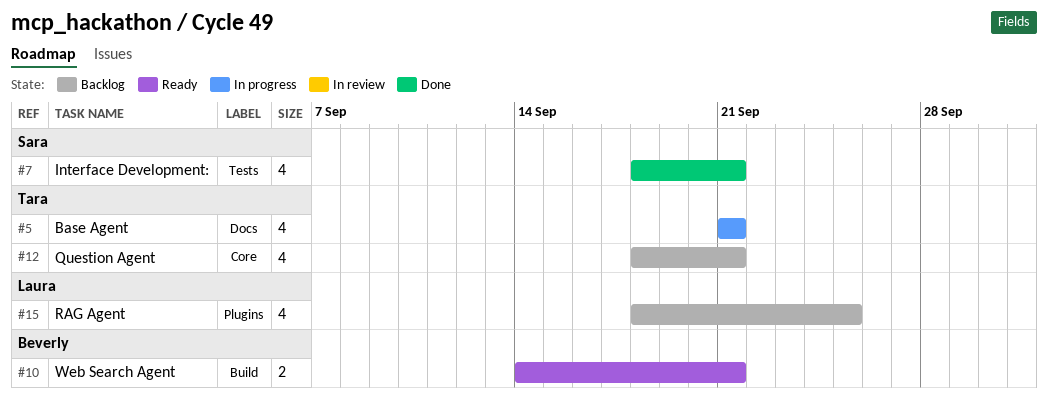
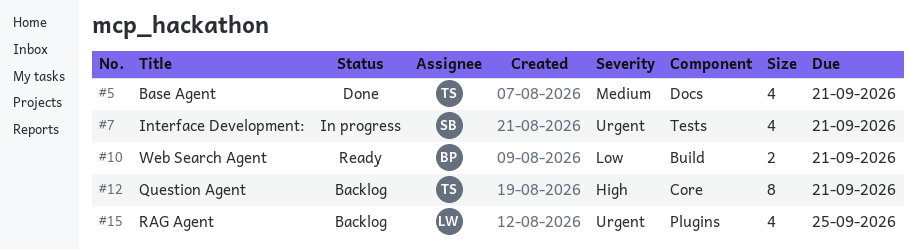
#5, status: In progress -> Done
#7, status: Done -> In progress
#12, estimate: 4 -> 8

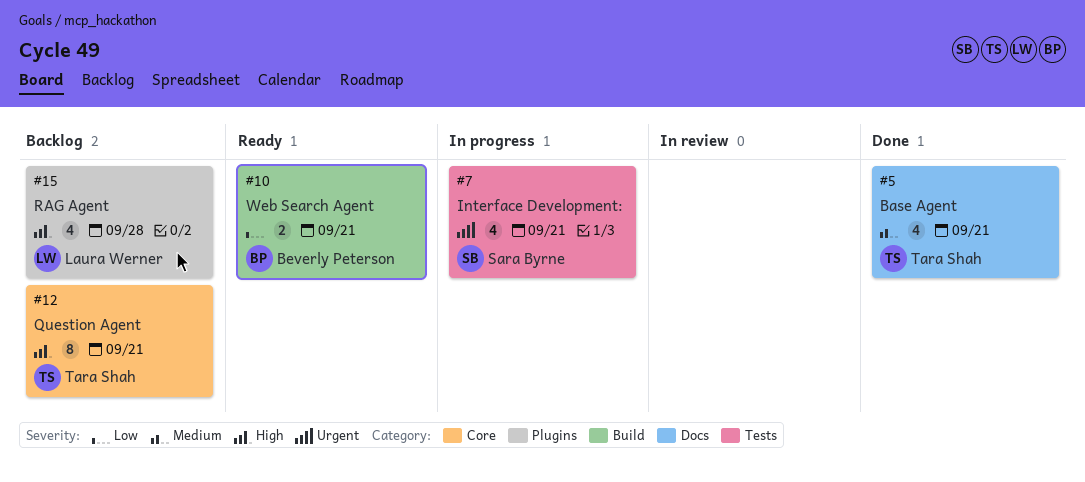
#15, priority: Urgent -> High
#15, due: Sep 25 -> Sep 28

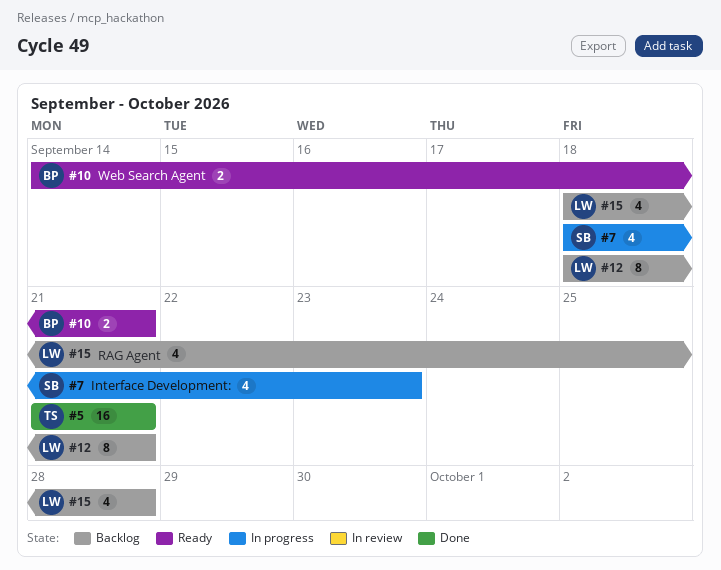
#5, estimate: 4 -> 16
#7, due: Sep 21 -> Sep 23
#12, owner: Tara Shah -> Laura Werner

